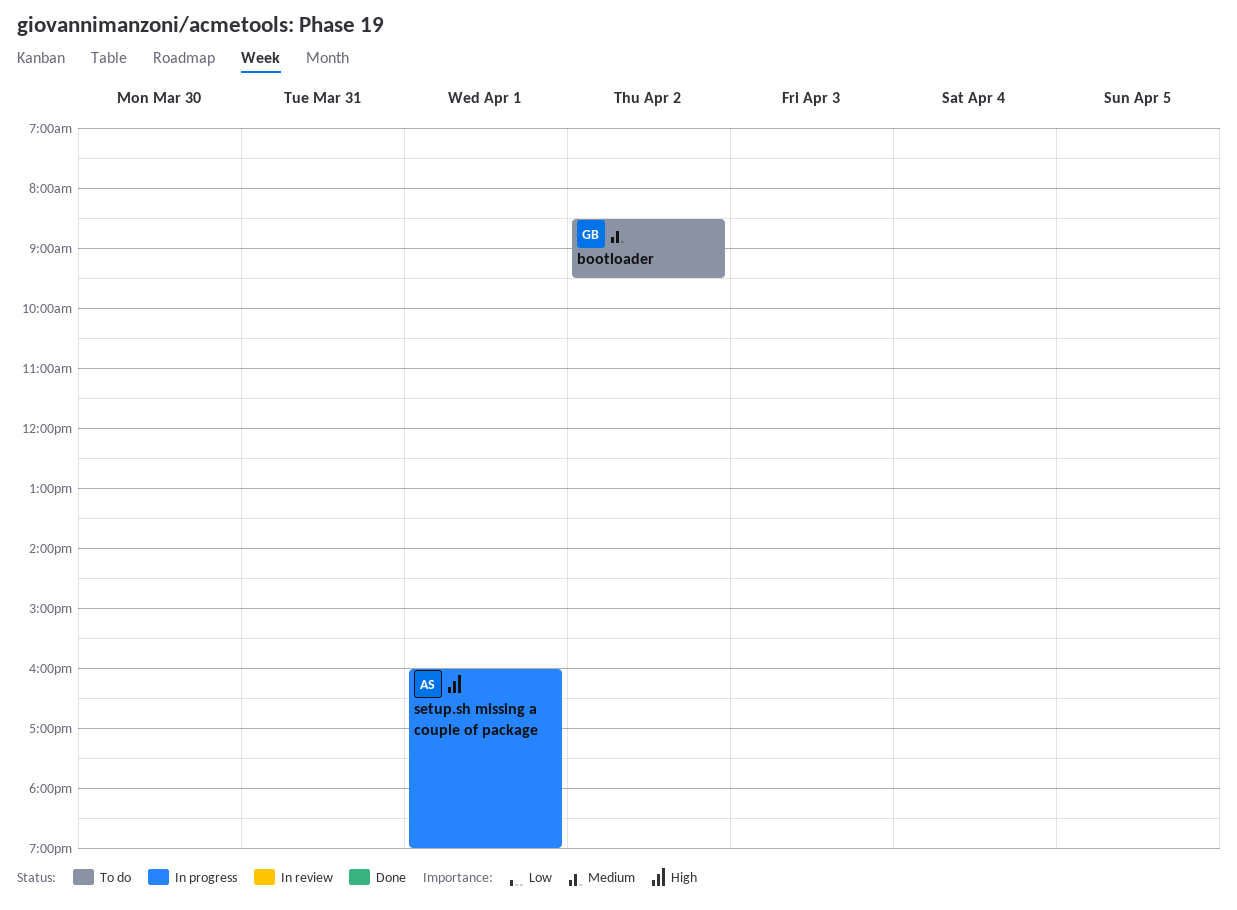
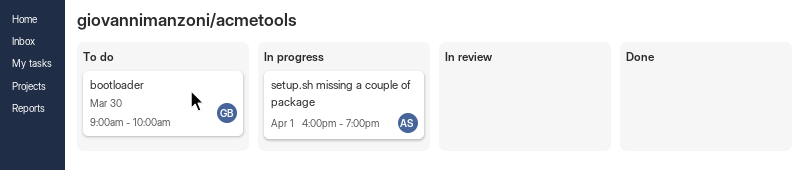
bootloader, day: Apr 2 -> Mar 30
bootloader, begins: 08:30 -> 09:00
bootloader, ends: 09:30 -> 10:00

